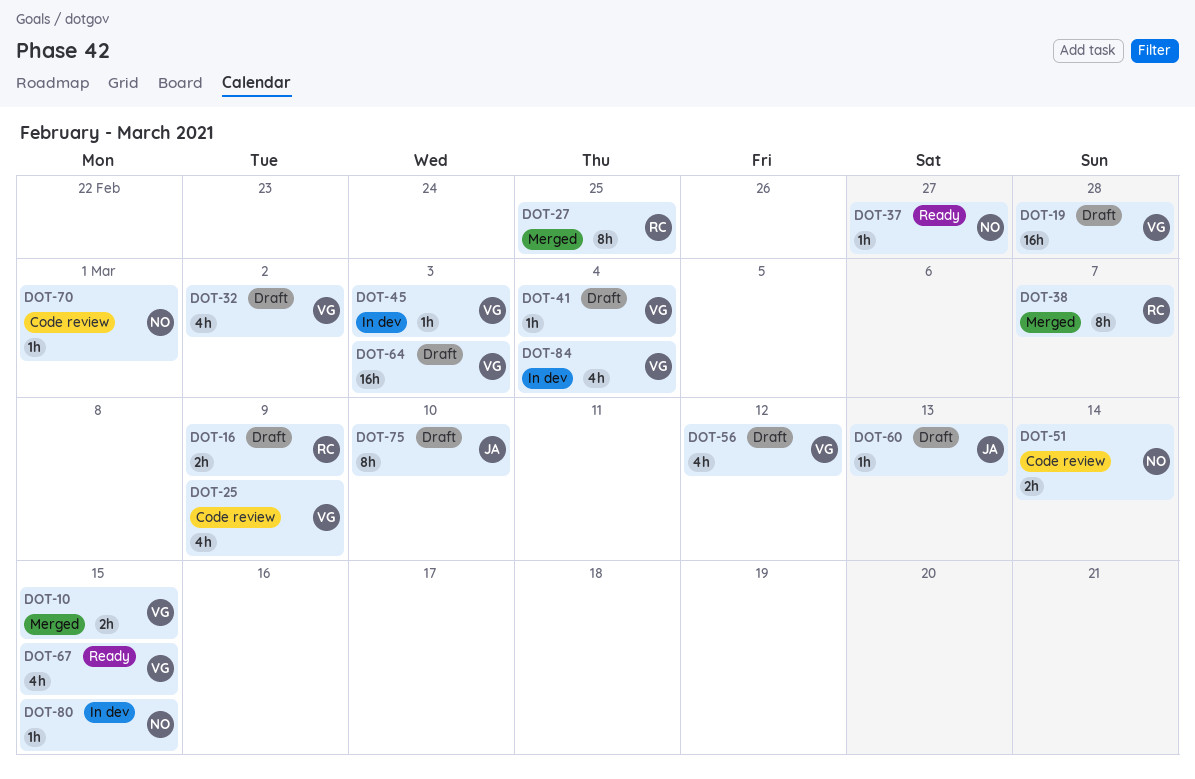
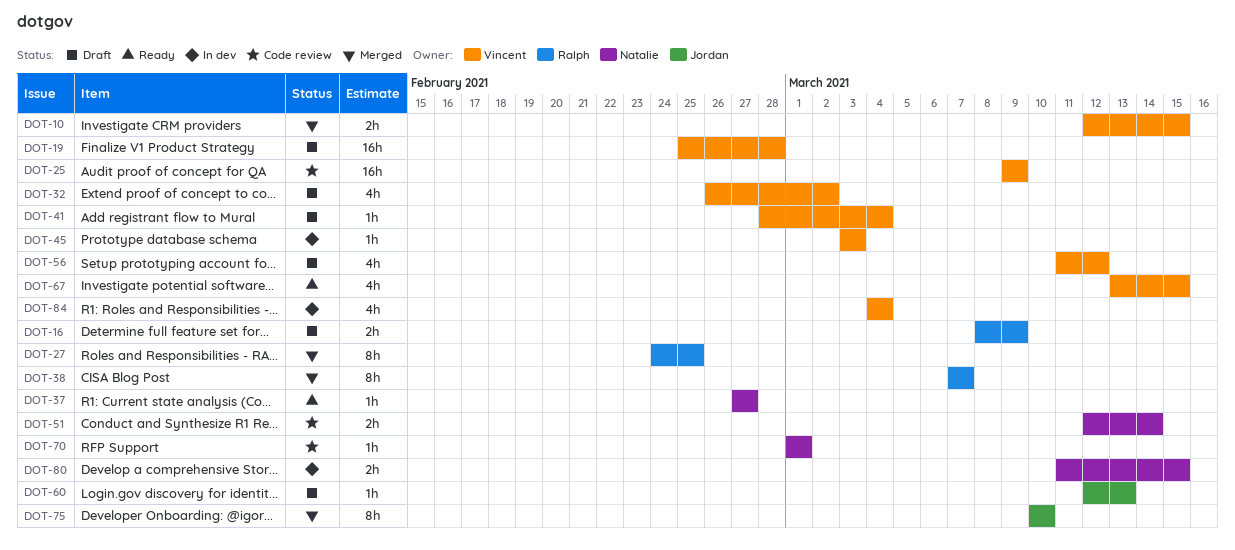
DOT-25, estimate: 4h -> 16h
DOT-64: present -> none
DOT-75, status: Draft -> Merged
DOT-80, estimate: 1h -> 2h

